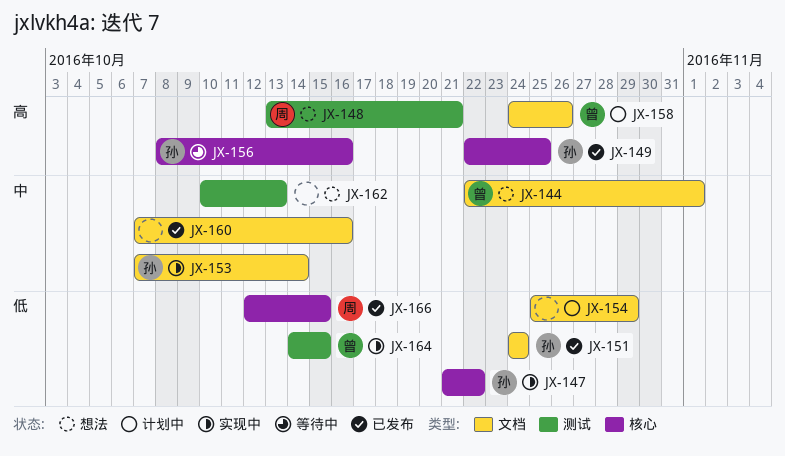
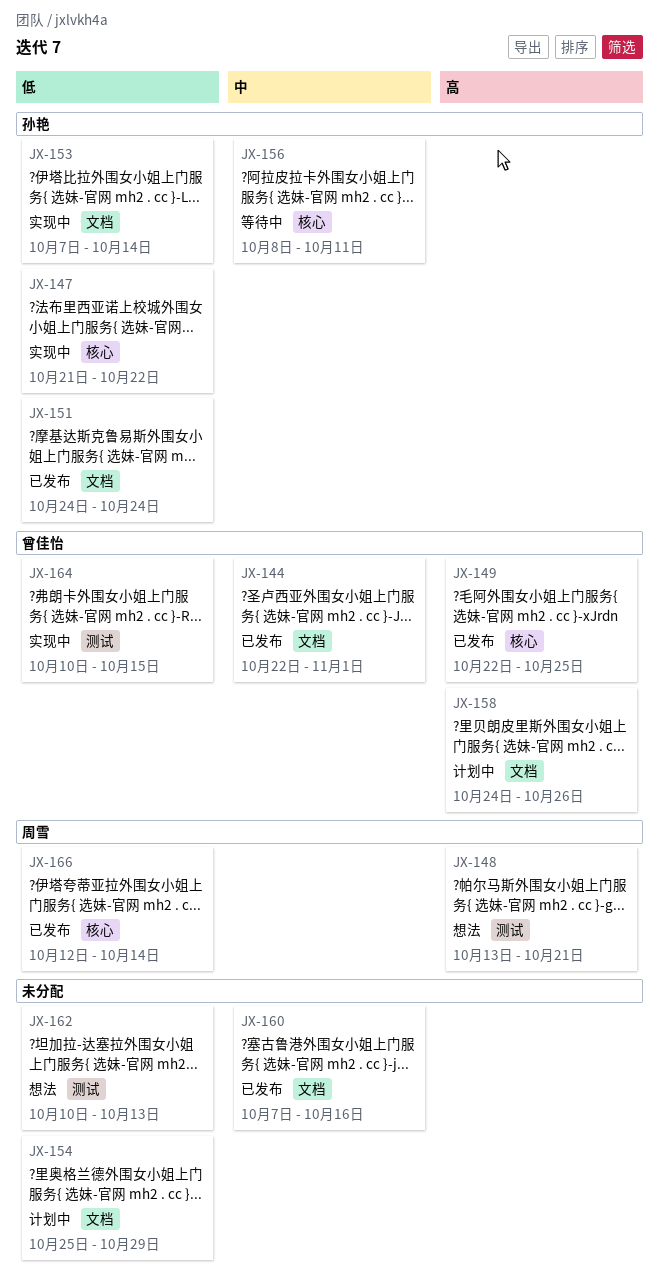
JX-144, status: 想法 -> 已发布
JX-149, owner: 孙艳 -> 曾佳怡
JX-153, priority: 中 -> 低
JX-156, priority: 高 -> 中
JX-156, due: Oct 16 -> Oct 11
JX-162, priority: 中 -> 低
JX-164, start: Oct 14 -> Oct 10
JX-166, due: Oct 15 -> Oct 14

